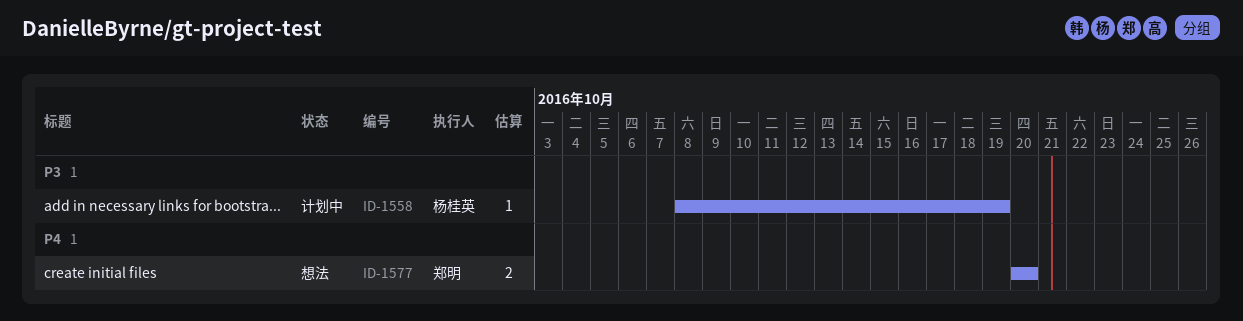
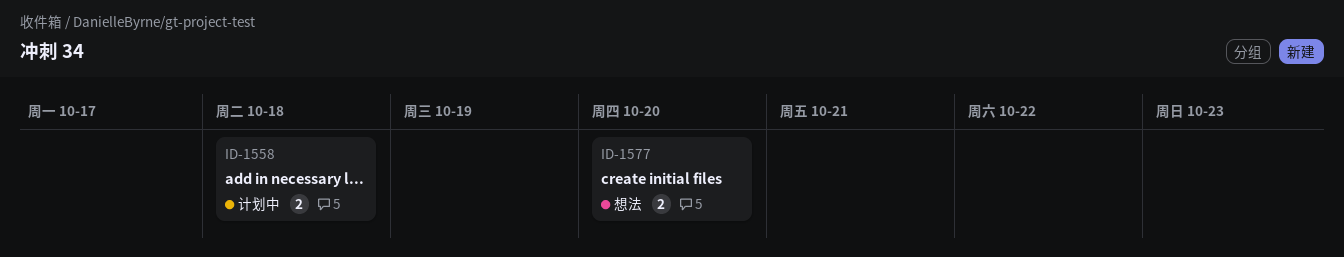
ID-1558, estimate: 1 -> 2
ID-1558, due: Oct 19 -> Oct 18

